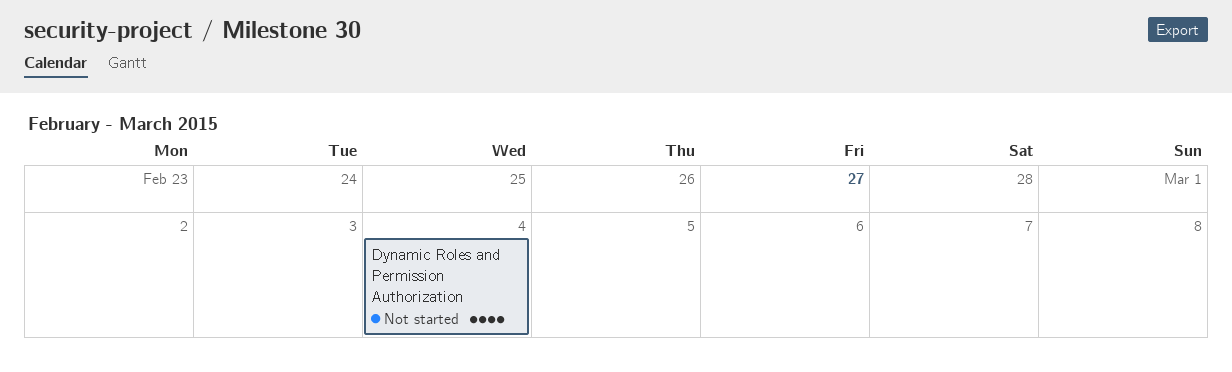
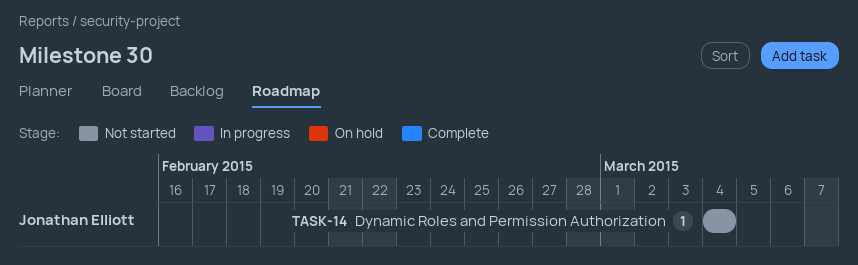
Dynamic Roles and Permission Authorization, estimate: 4 -> 1

